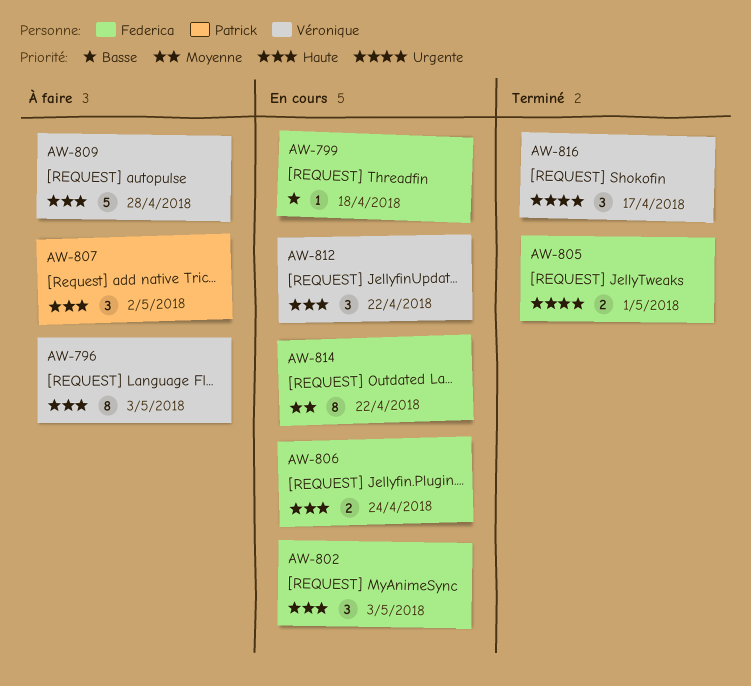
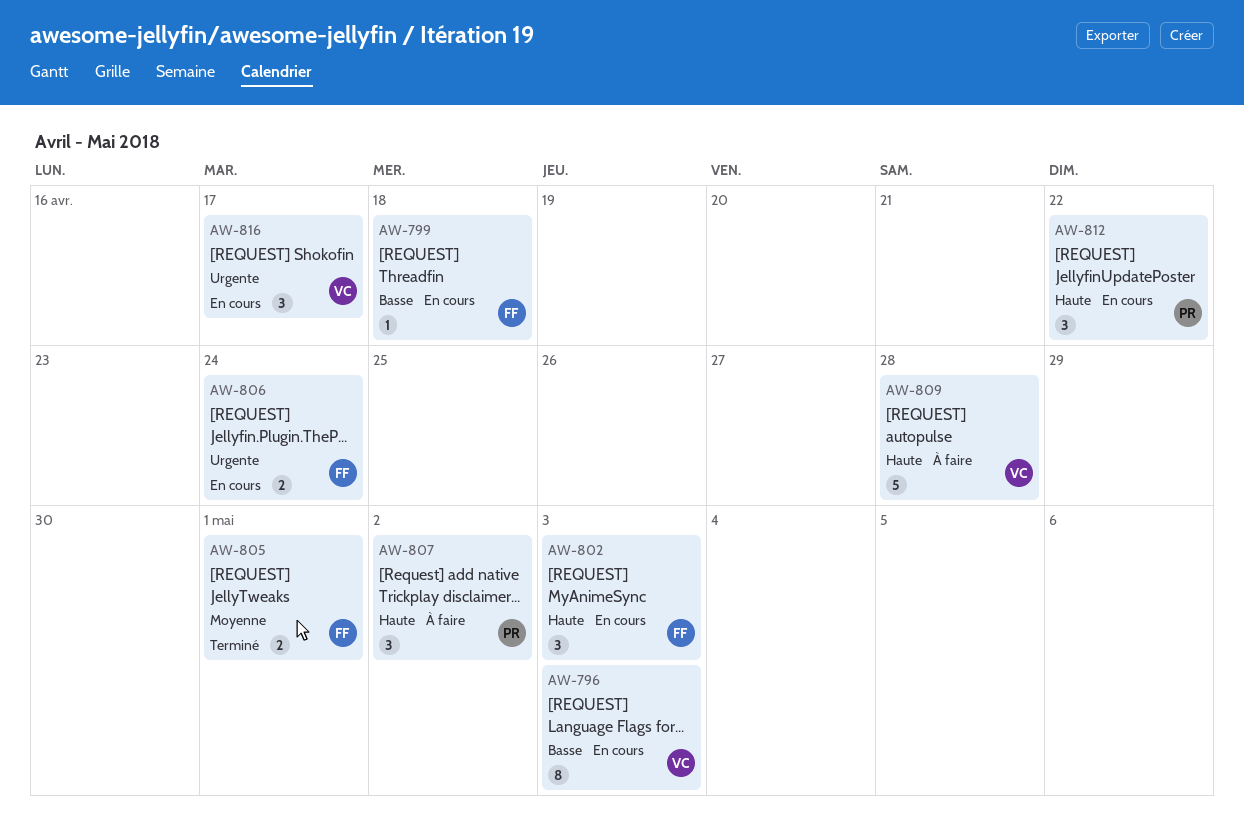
AW-796, status: À faire -> En cours
AW-796, priority: Haute -> Basse
AW-805, priority: Urgente -> Moyenne
AW-806, priority: Haute -> Urgente
AW-812, owner: Véronique -> Patrick
AW-814: present -> none
AW-816, status: Terminé -> En cours

